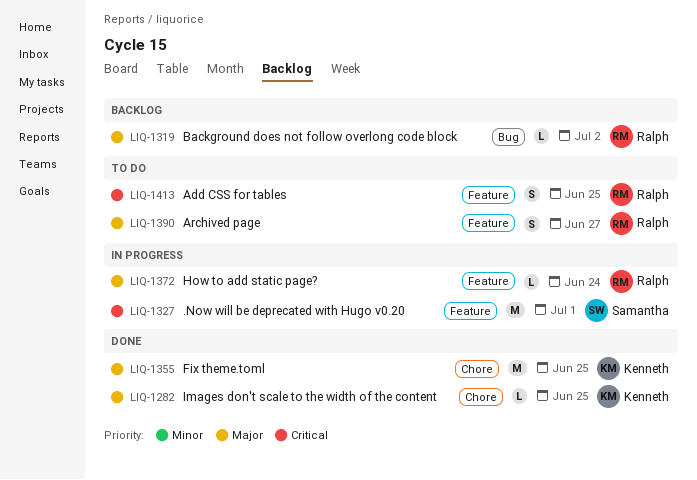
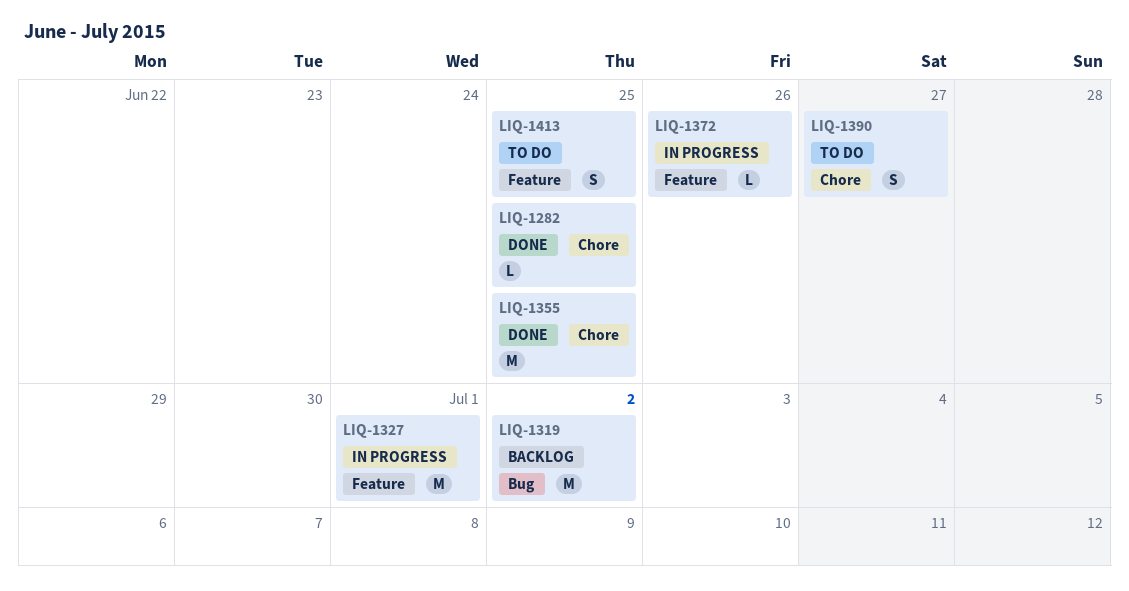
LIQ-1319, estimate: L -> M
LIQ-1372, due: Jun 24 -> Jun 26
LIQ-1390, label: Feature -> Chore

